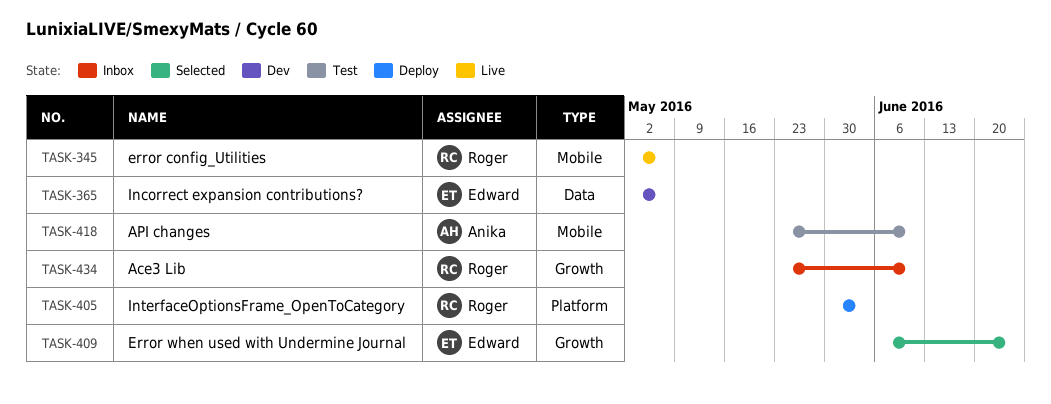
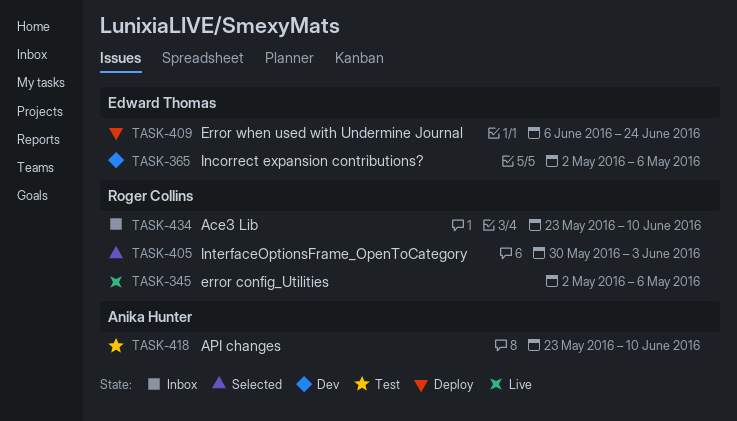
TASK-405, status: Deploy -> Selected
TASK-409, status: Selected -> Deploy

